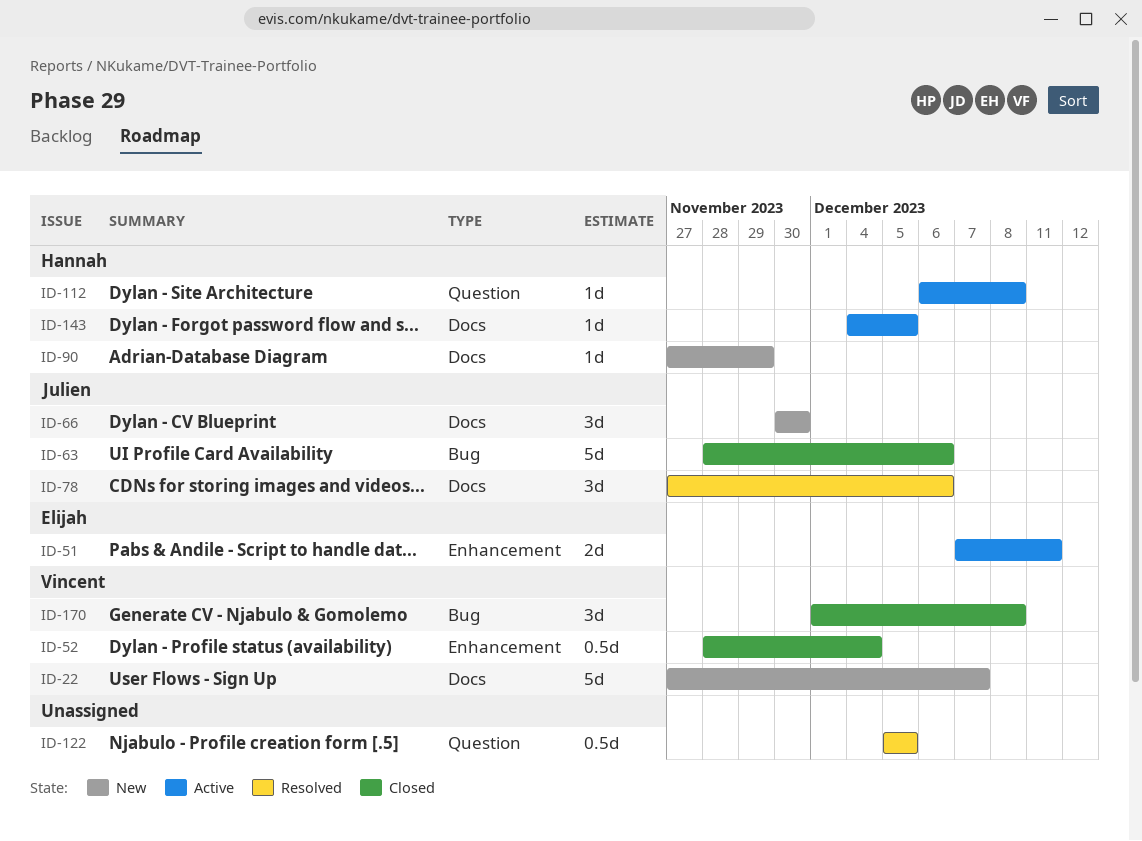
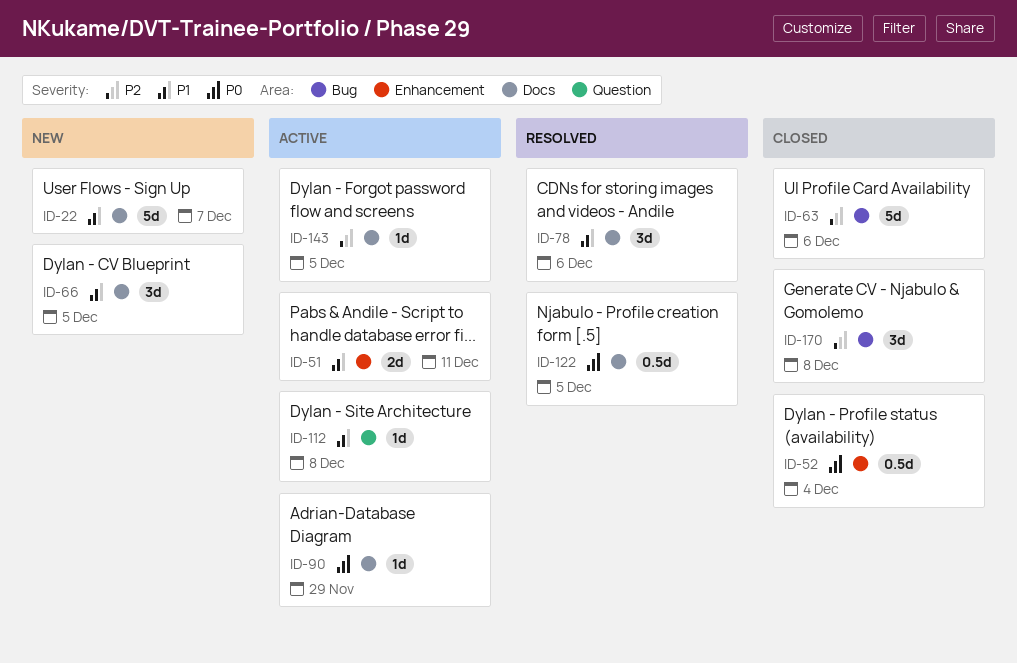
ID-66, due: Nov 30 -> Dec 5
ID-90, status: New -> Active
ID-122, label: Question -> Docs

